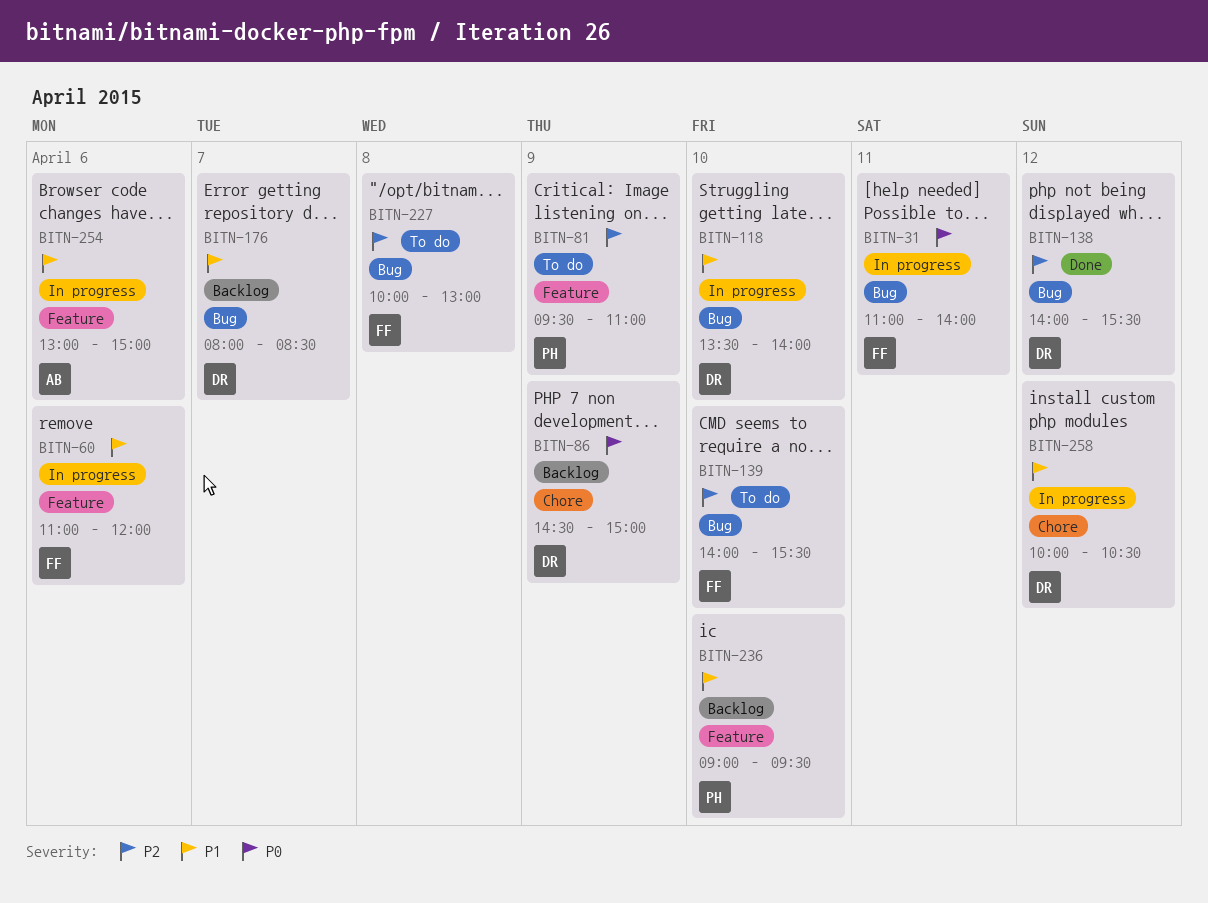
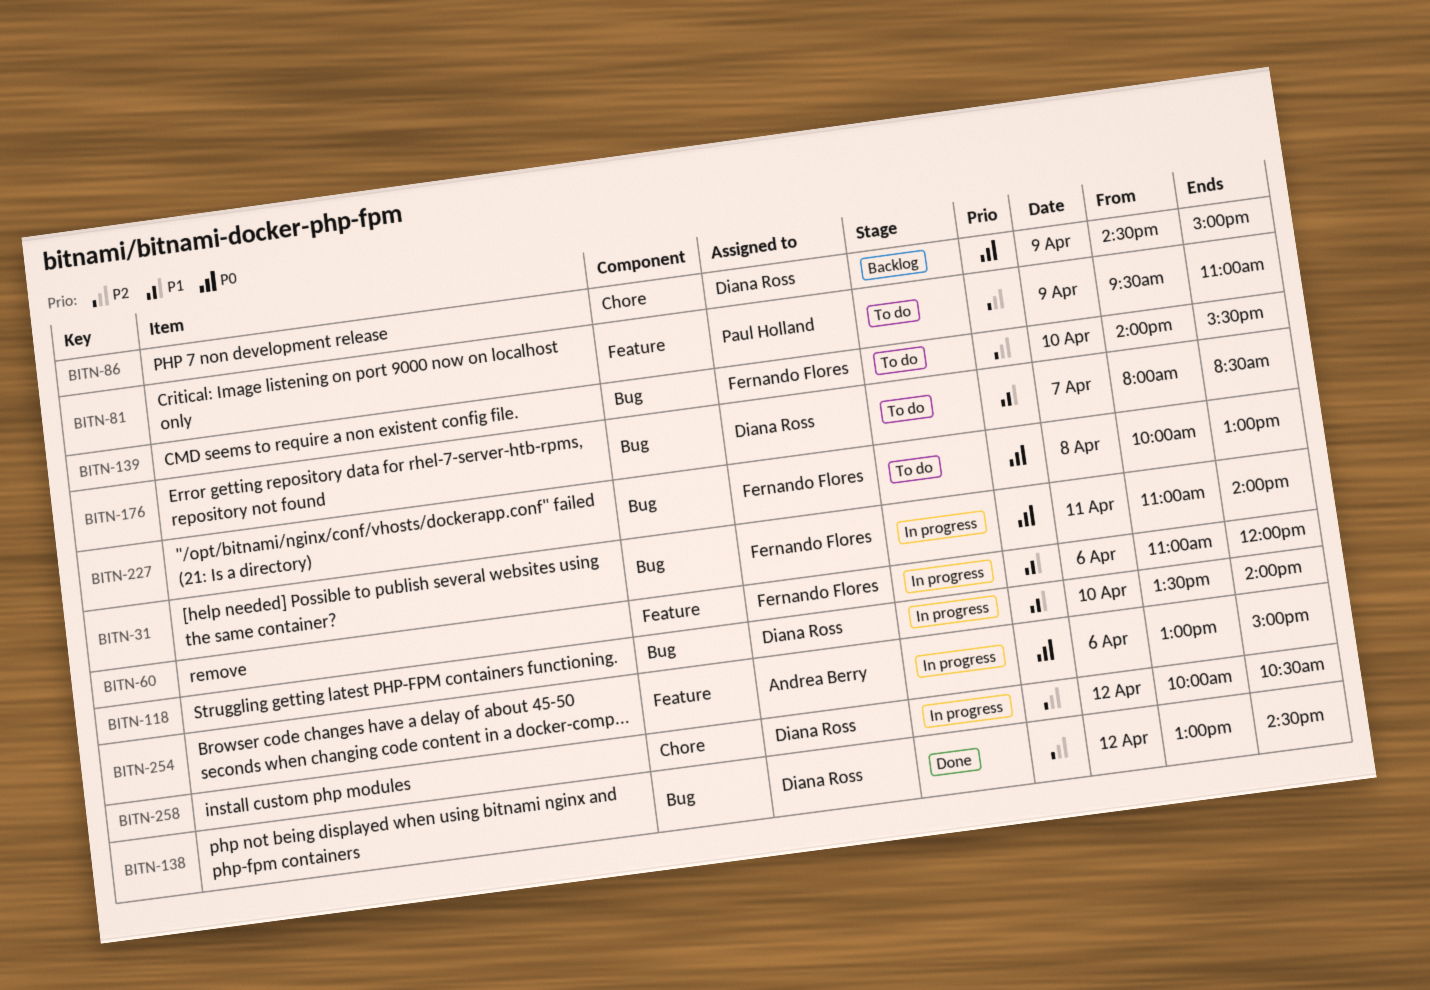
BITN-138, begins: 14:00 -> 13:00
BITN-138, ends: 15:30 -> 14:30
BITN-176, status: Backlog -> To do
BITN-227, priority: P2 -> P0
BITN-236: present -> none
BITN-254, priority: P1 -> P0
BITN-258, priority: P1 -> P2

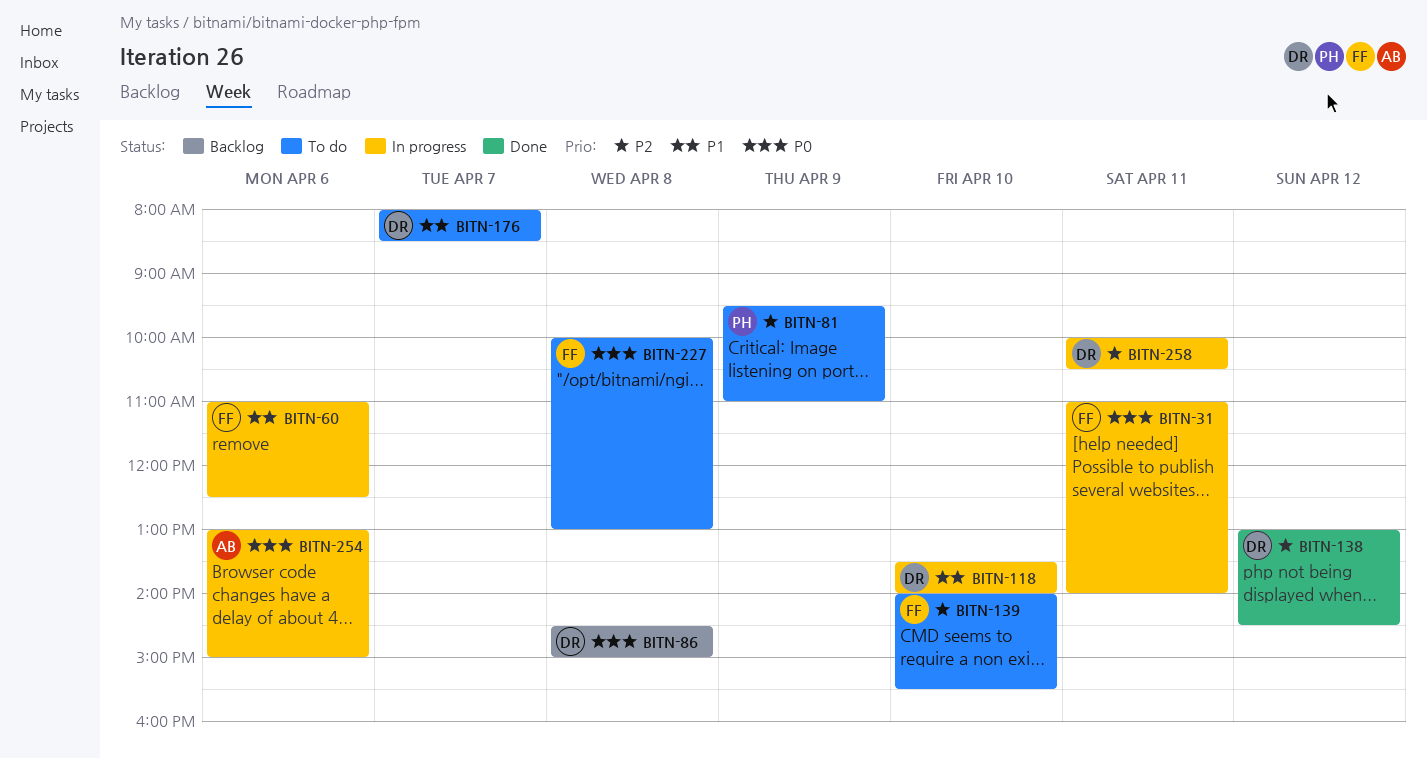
BITN-60, ends: 12:00 -> 12:30
BITN-86, day: Apr 9 -> Apr 8
BITN-258, day: Apr 12 -> Apr 11

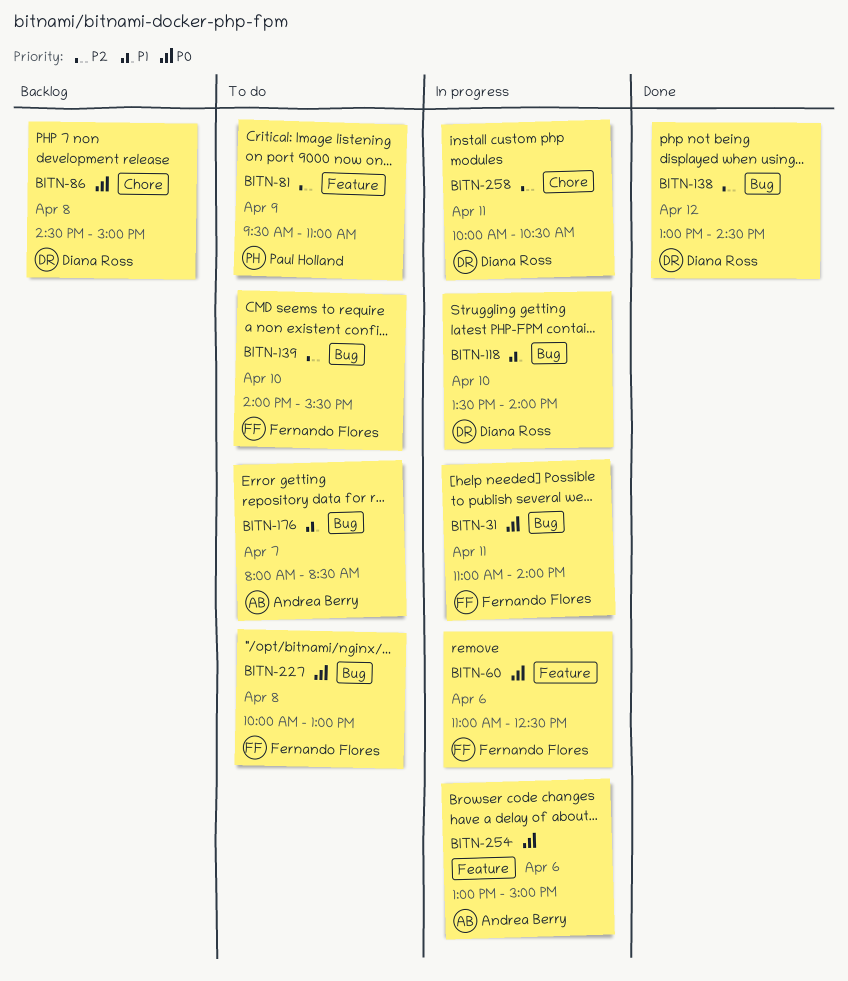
BITN-60, priority: P1 -> P0
BITN-176, owner: Diana Ross -> Andrea Berry

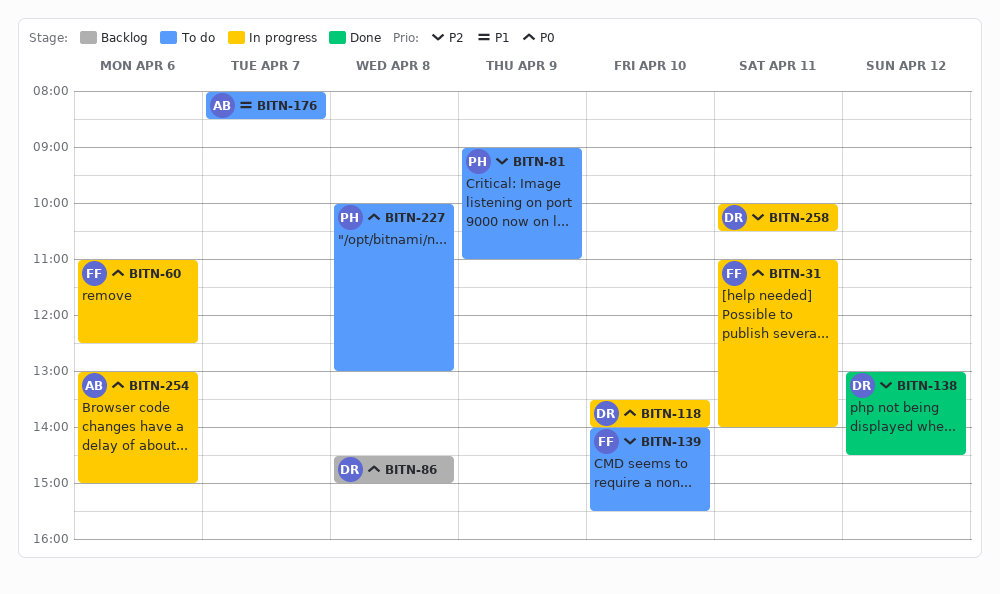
BITN-81, begins: 09:30 -> 09:00
BITN-118, priority: P1 -> P0
BITN-227, owner: Fernando Flores -> Paul Holland

